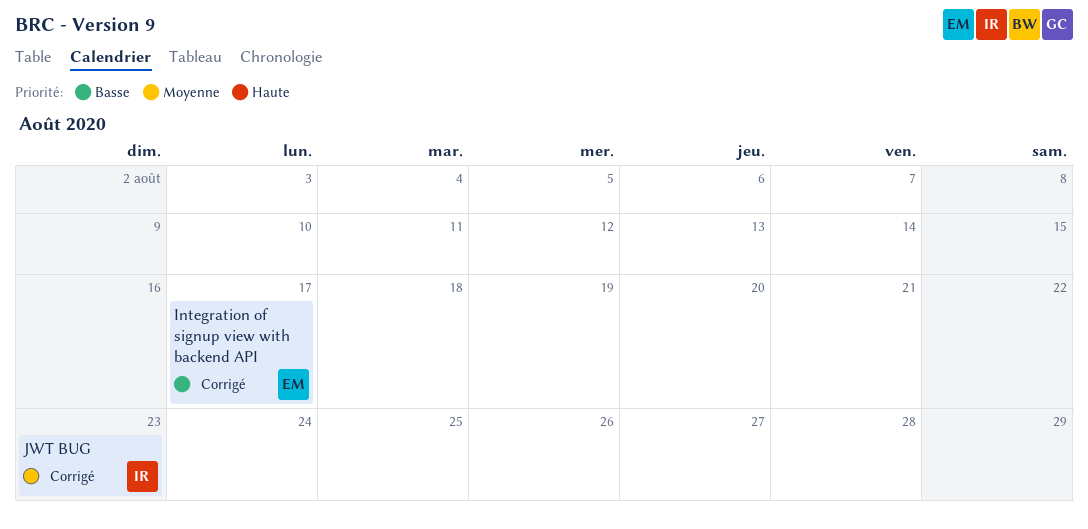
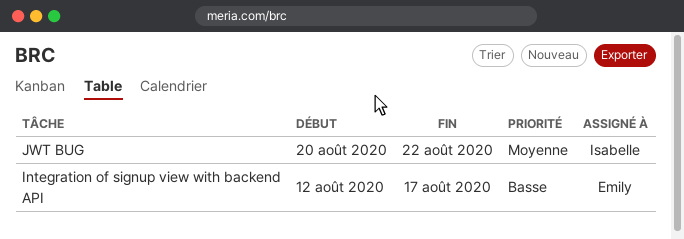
JWT BUG, due: Aug 23 -> Aug 22

